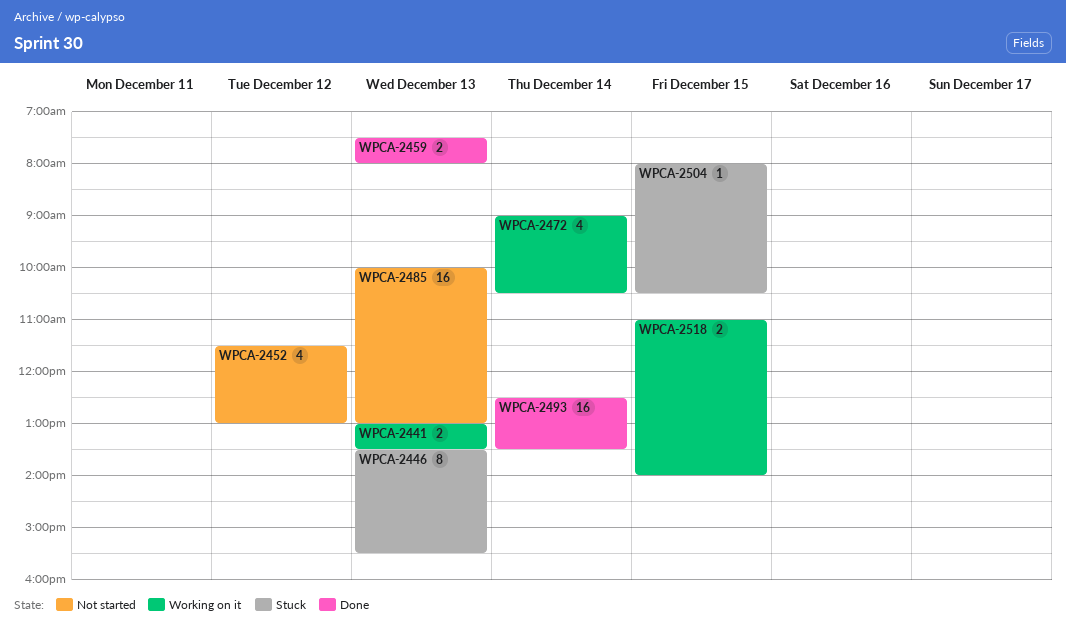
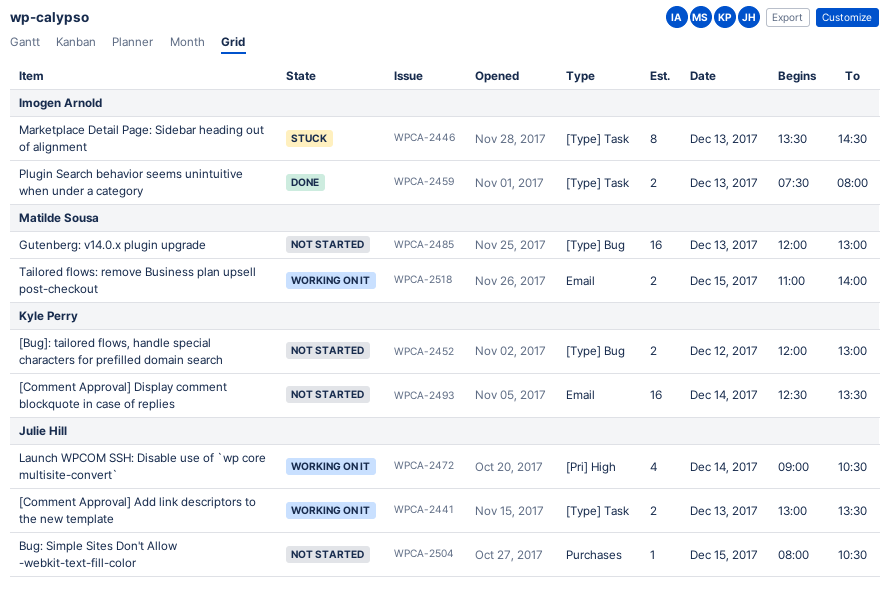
WPCA-2446, ends: 15:30 -> 14:30
WPCA-2452, estimate: 4 -> 2
WPCA-2452, begins: 11:30 -> 12:00
WPCA-2485, begins: 10:00 -> 12:00
WPCA-2493, status: Done -> Not started
WPCA-2504, status: Stuck -> Not started

